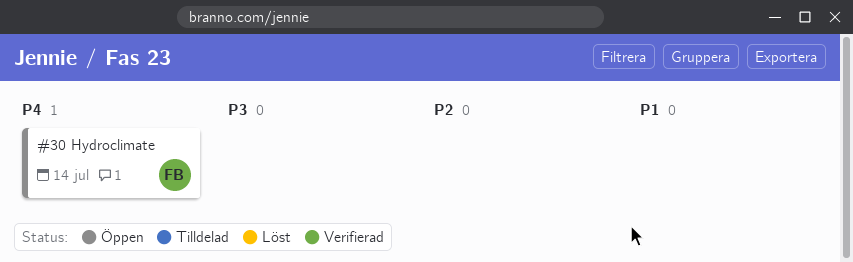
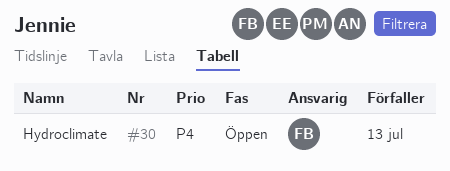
#30, due: Jul 14 -> Jul 13

